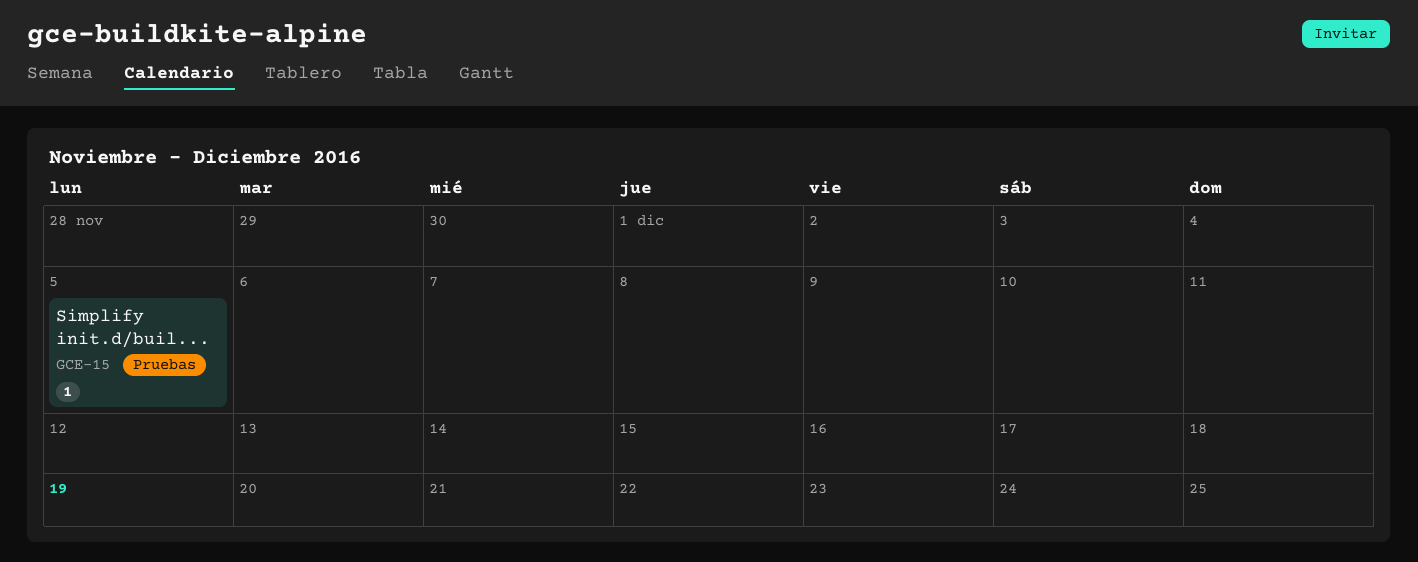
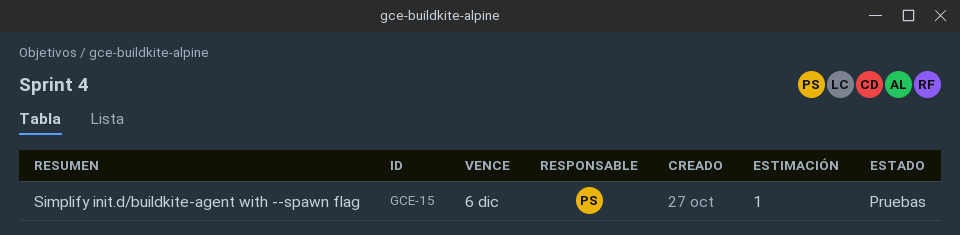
GCE-15, due: Dec 5 -> Dec 6

